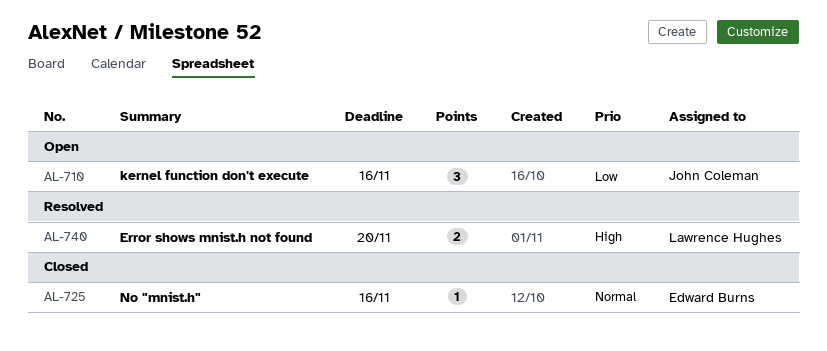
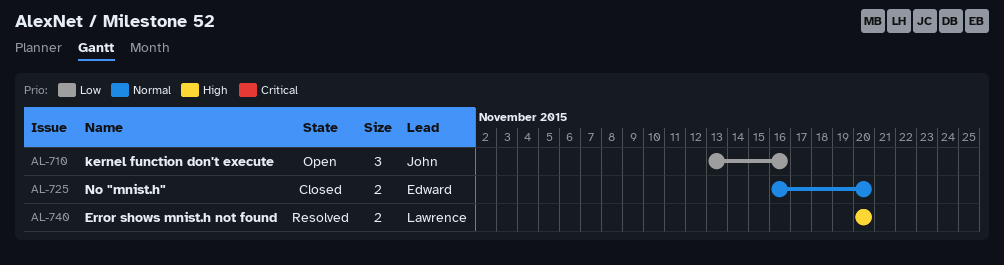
AL-725, estimate: 1 -> 2
AL-725, due: Nov 16 -> Nov 20

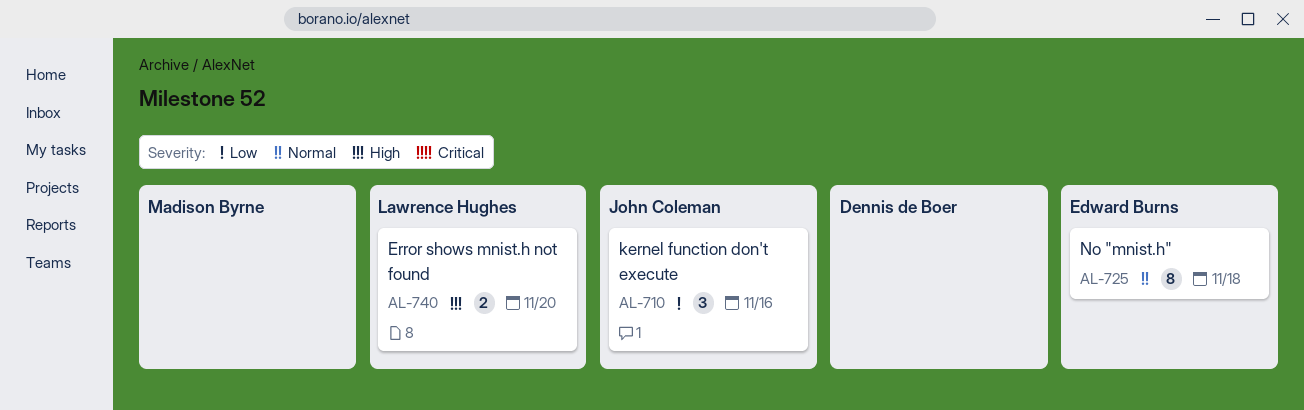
AL-725, estimate: 2 -> 8
AL-725, due: Nov 20 -> Nov 18

